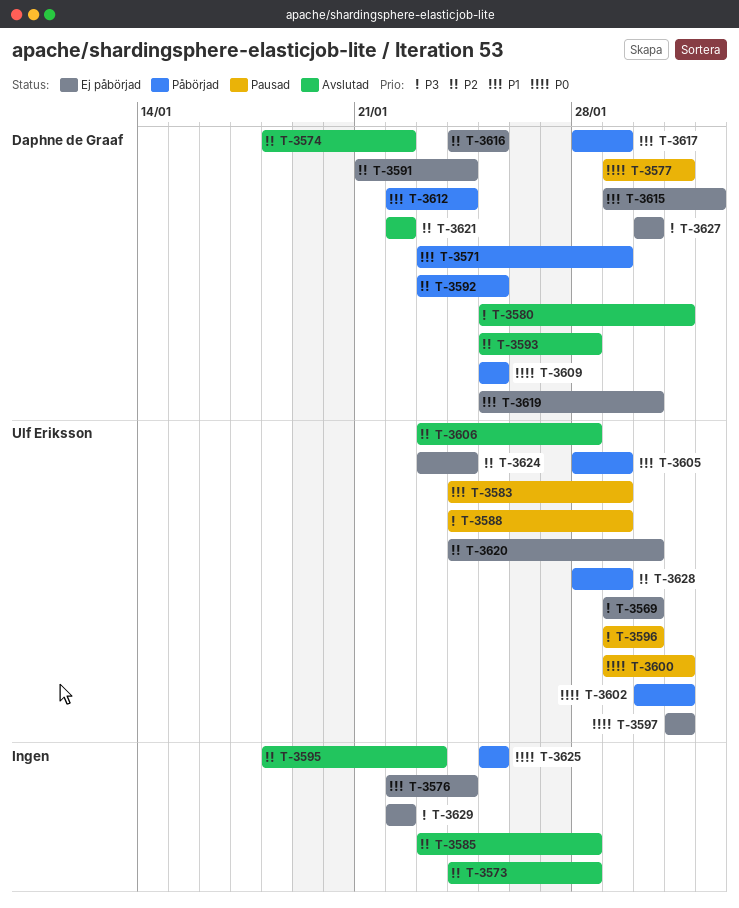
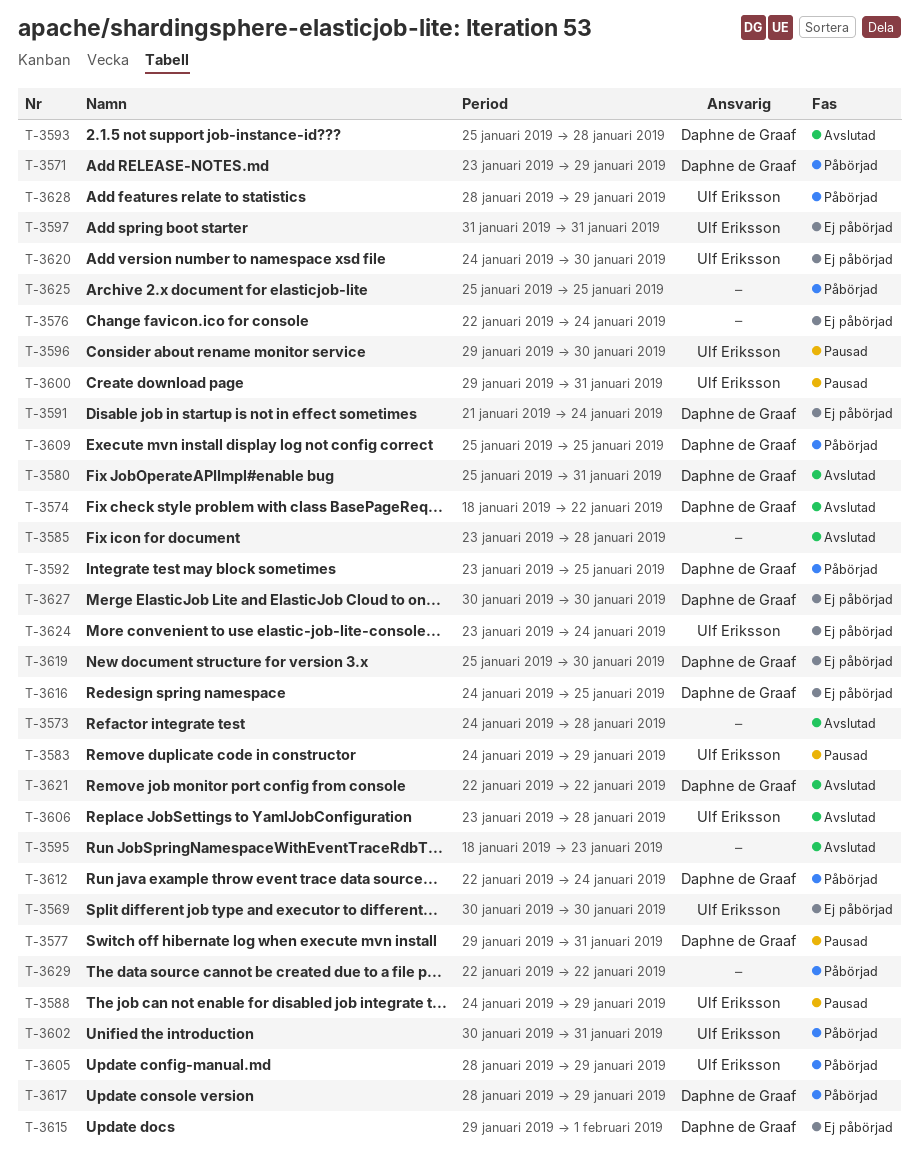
T-3569, start: Jan 29 -> Jan 30
T-3629, status: Ej påbörjad -> Påbörjad

